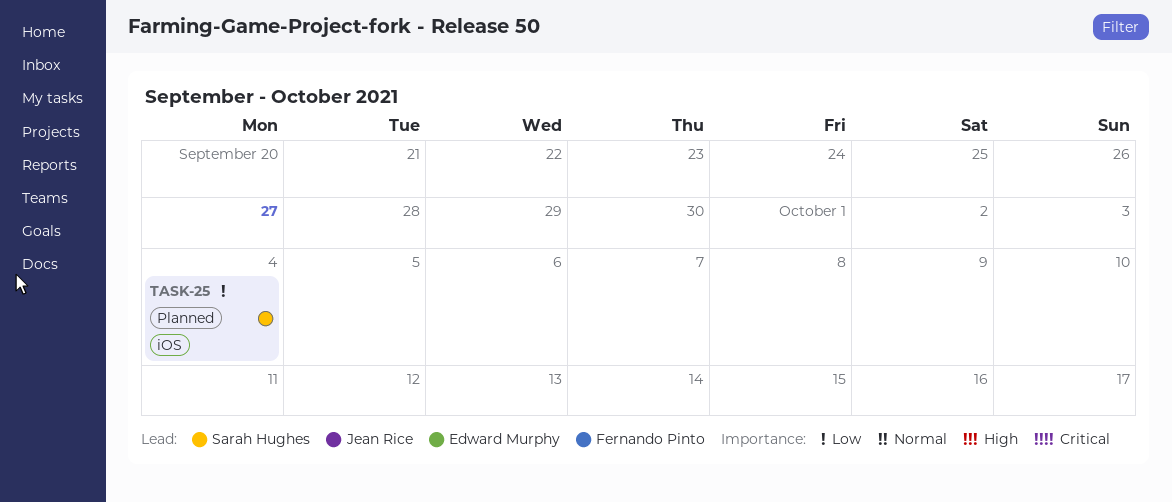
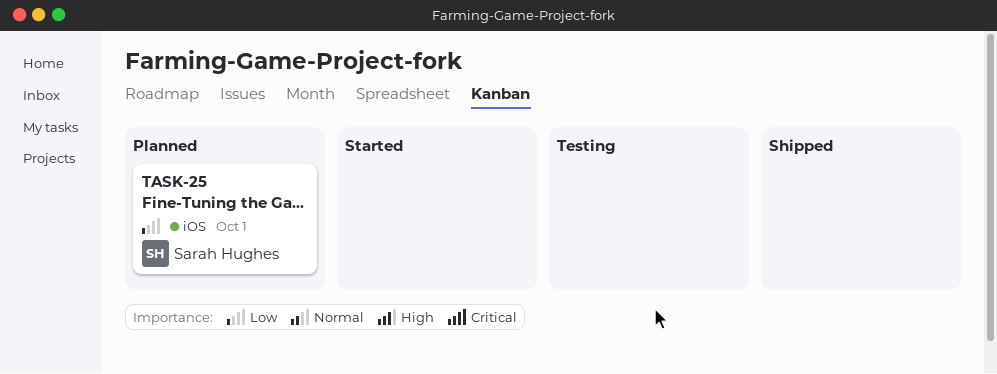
TASK-25, due: Oct 4 -> Oct 1

